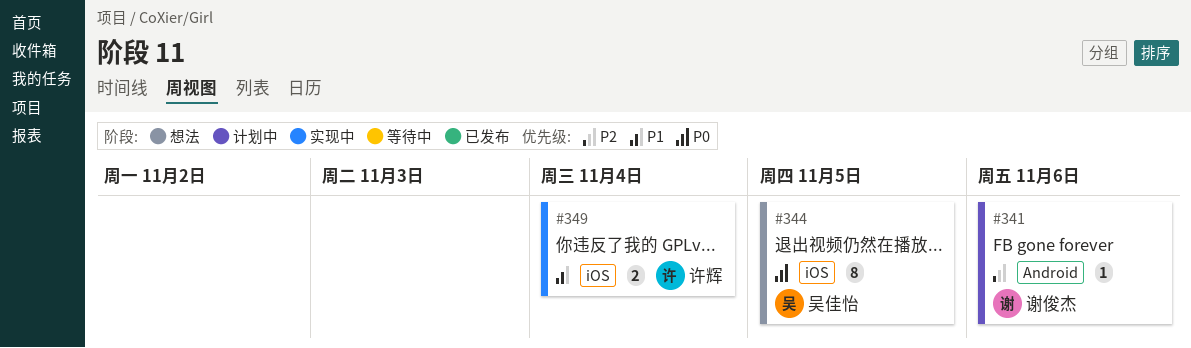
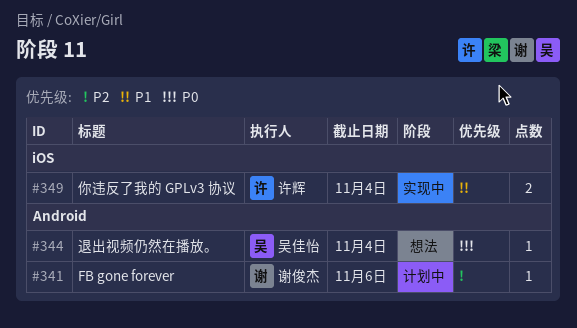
#344, label: iOS -> Android
#344, estimate: 8 -> 1
#344, due: Nov 5 -> Nov 4

